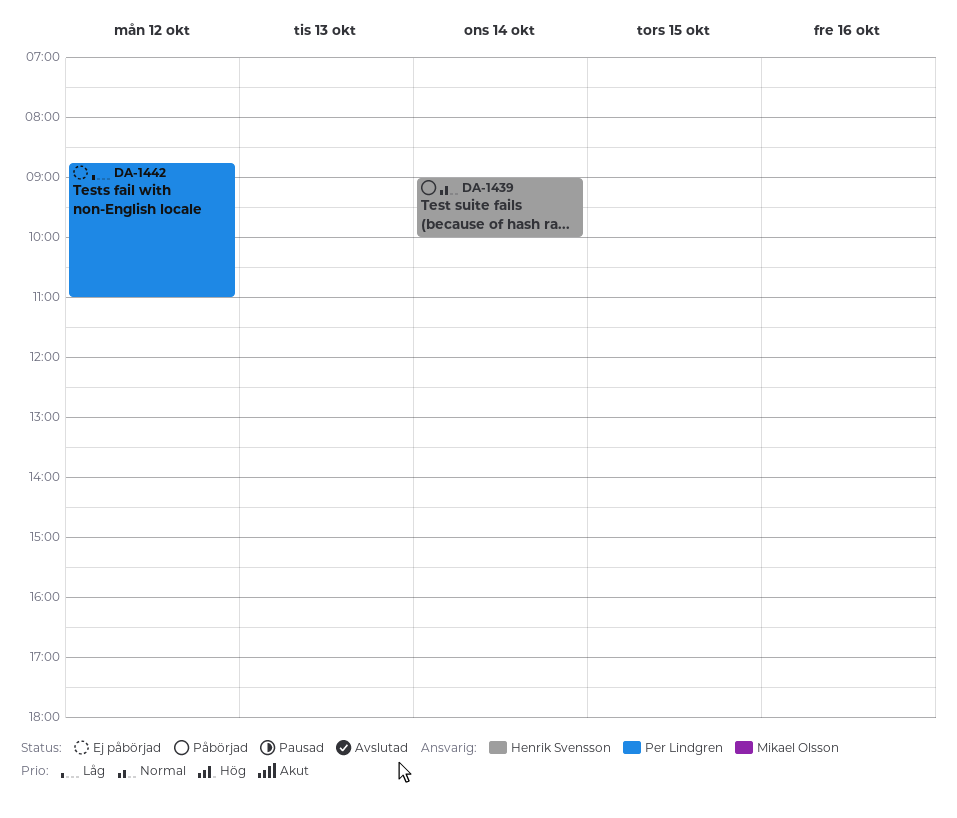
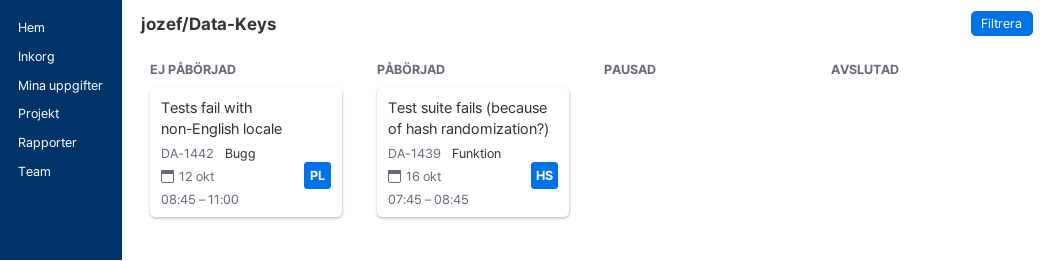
DA-1439, day: Oct 14 -> Oct 16
DA-1439, begins: 09:00 -> 07:45
DA-1439, ends: 10:00 -> 08:45

